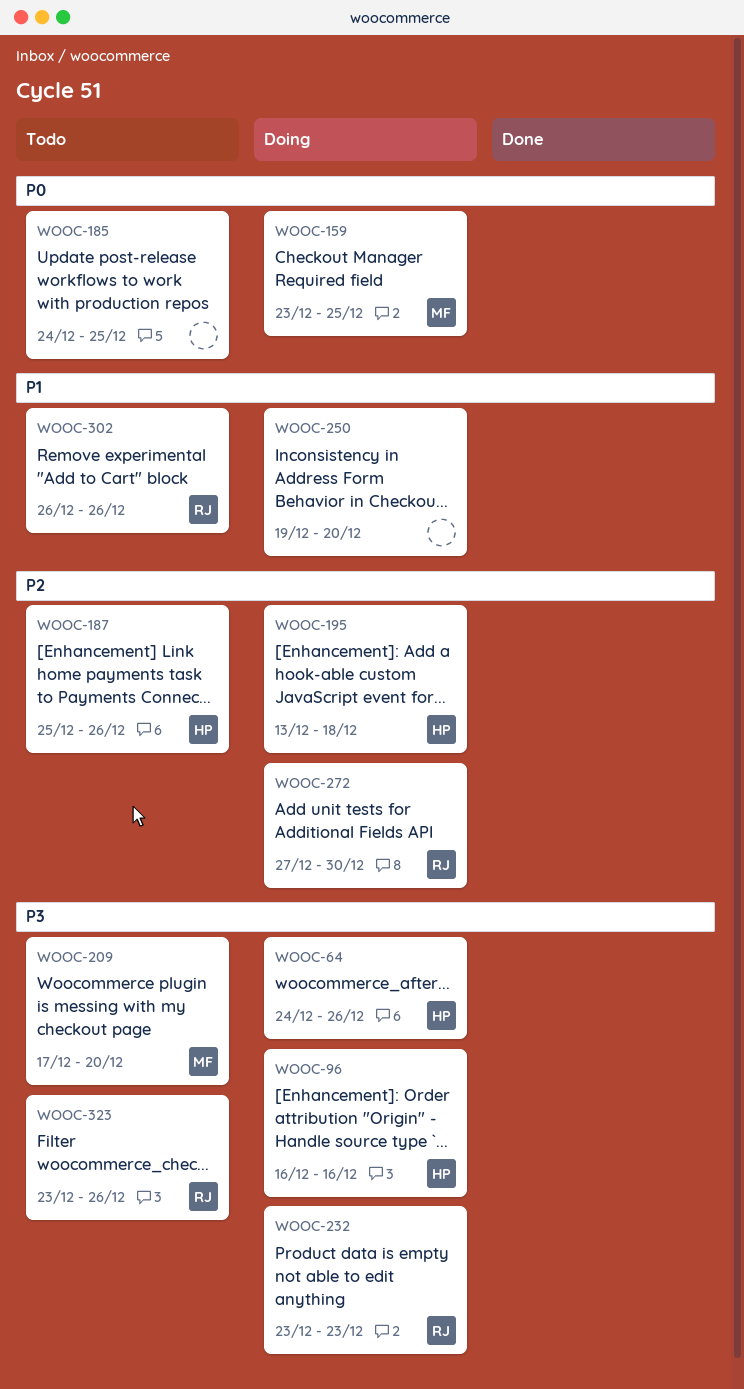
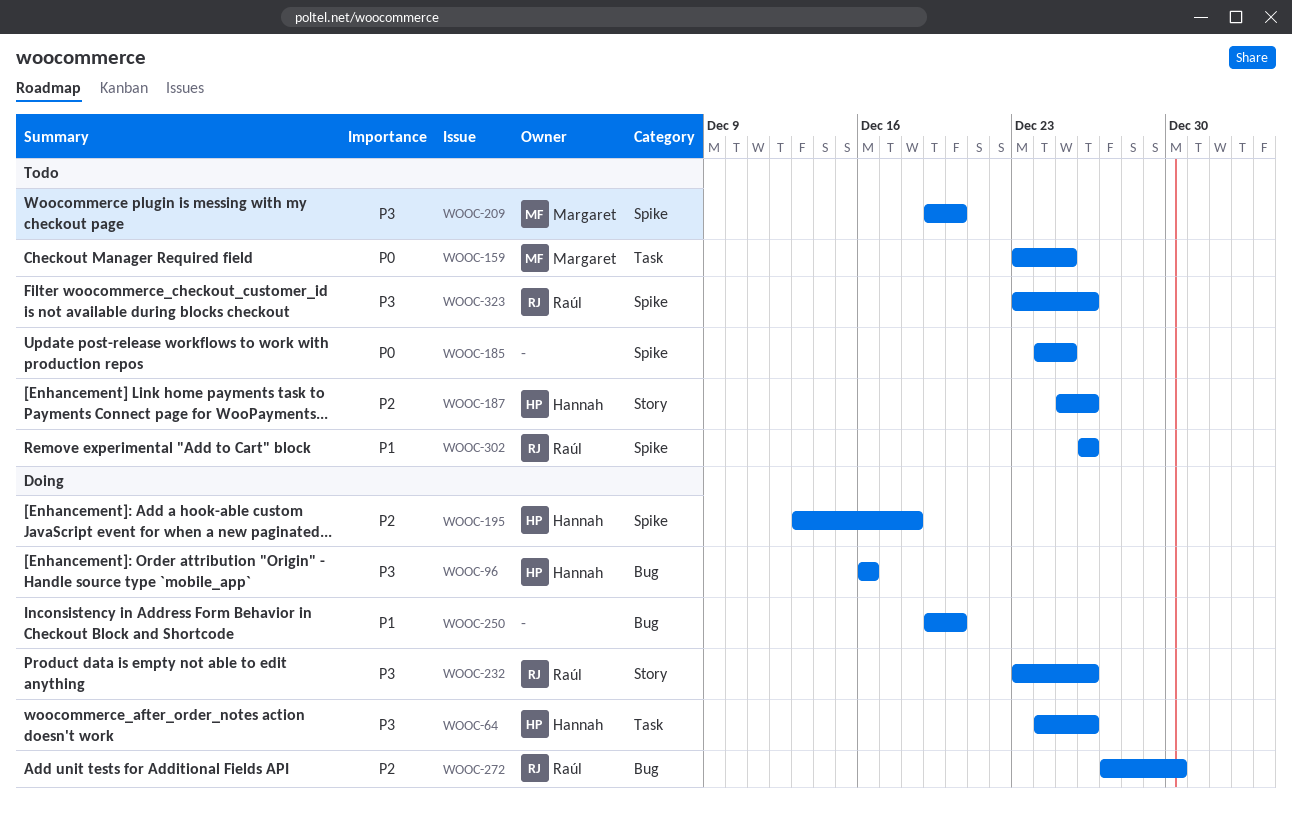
WOOC-159, status: Doing -> Todo
WOOC-209, start: Dec 17 -> Dec 19
WOOC-232, due: Dec 23 -> Dec 26

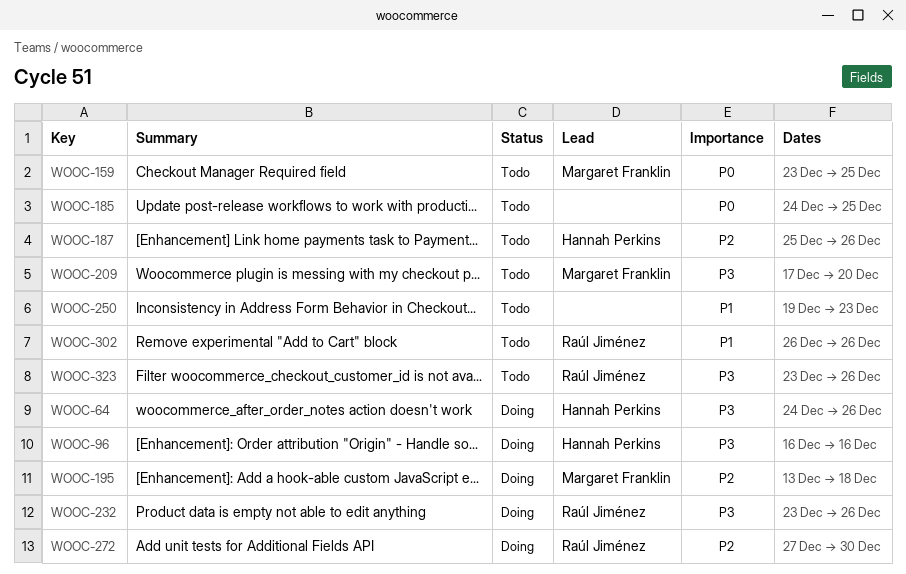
WOOC-195, owner: Hannah Perkins -> Margaret Franklin
WOOC-209, start: Dec 19 -> Dec 17
WOOC-250, status: Doing -> Todo
WOOC-250, due: Dec 20 -> Dec 23

